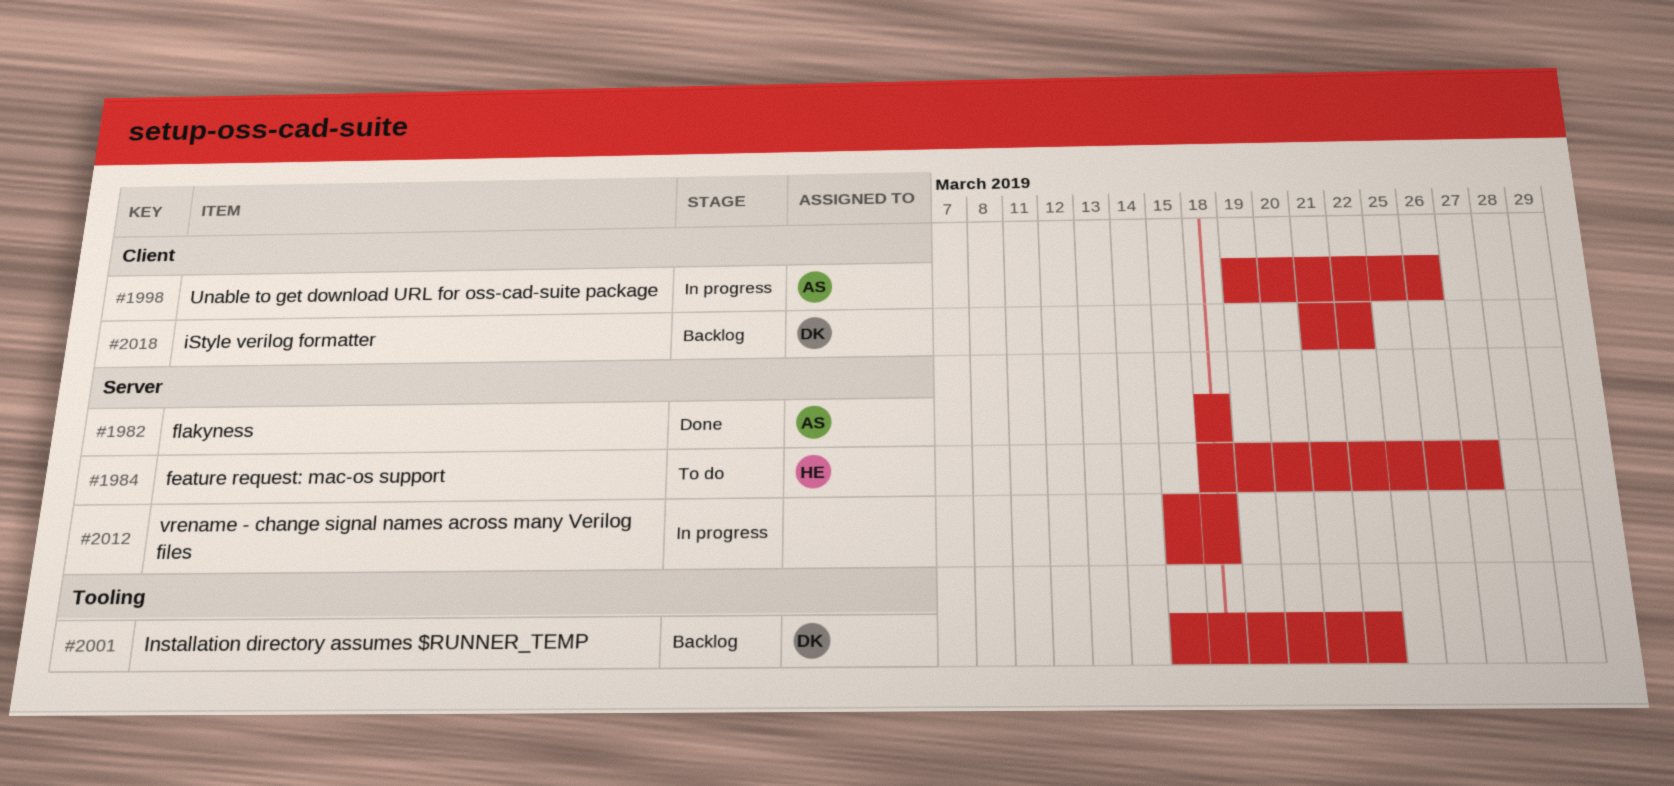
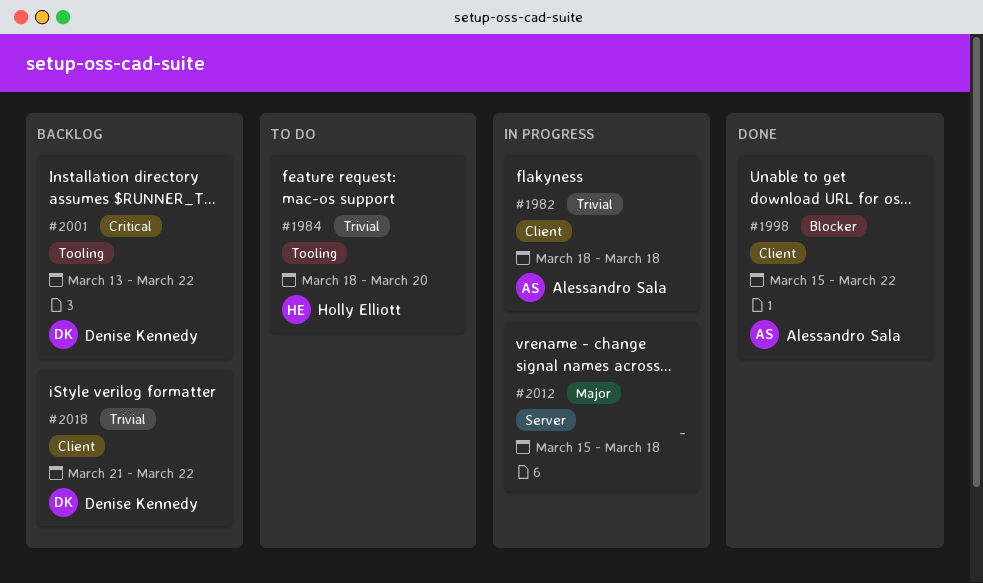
#1982, status: Done -> In progress
#1982, label: Server -> Client
#1984, label: Server -> Tooling
#1984, due: Mar 27 -> Mar 20
#1998, status: In progress -> Done
#1998, start: Mar 19 -> Mar 15
#1998, due: Mar 26 -> Mar 22
#2001, start: Mar 15 -> Mar 13

